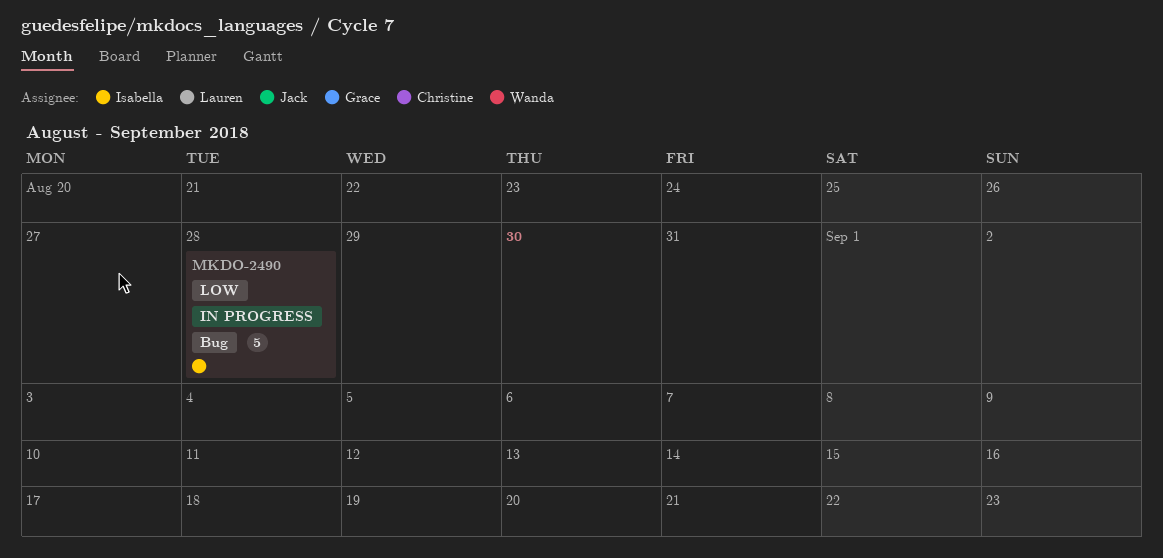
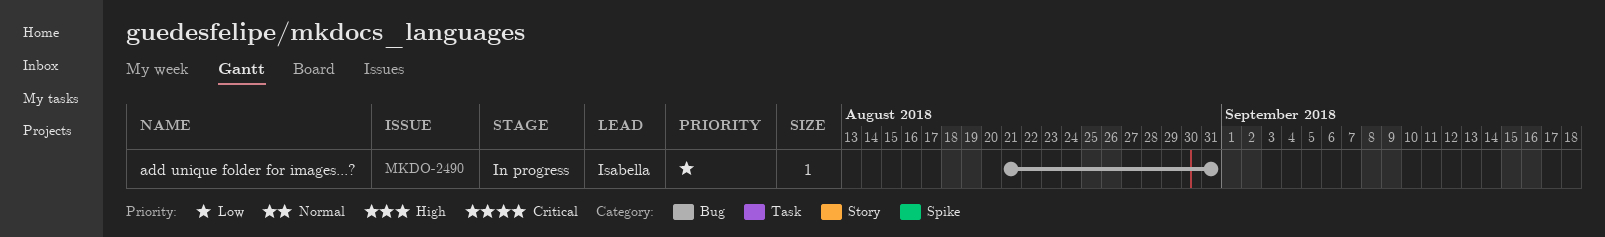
MKDO-2490, estimate: 5 -> 1
MKDO-2490, due: Aug 28 -> Aug 31

